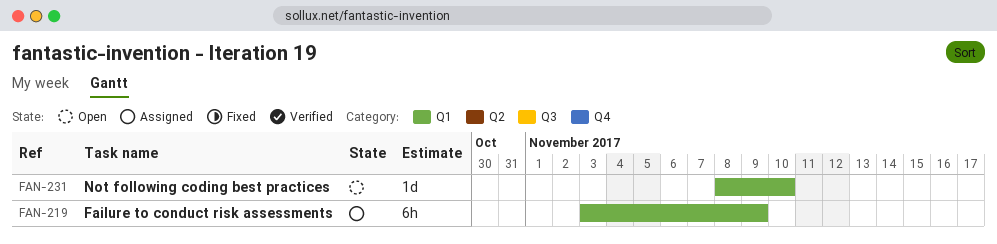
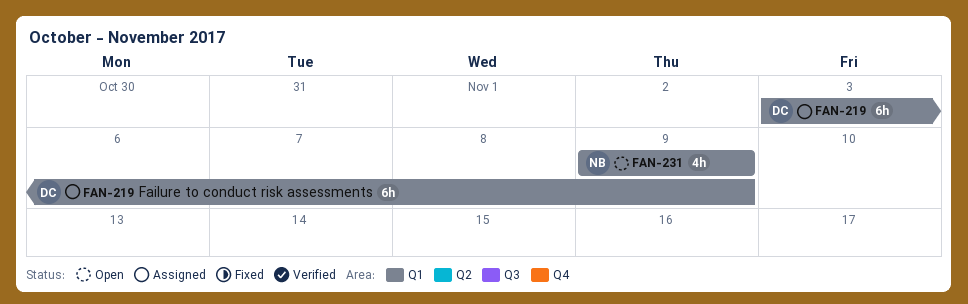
FAN-231, estimate: 1d -> 4h
FAN-231, start: Nov 8 -> Nov 9
FAN-231, due: Nov 10 -> Nov 9

